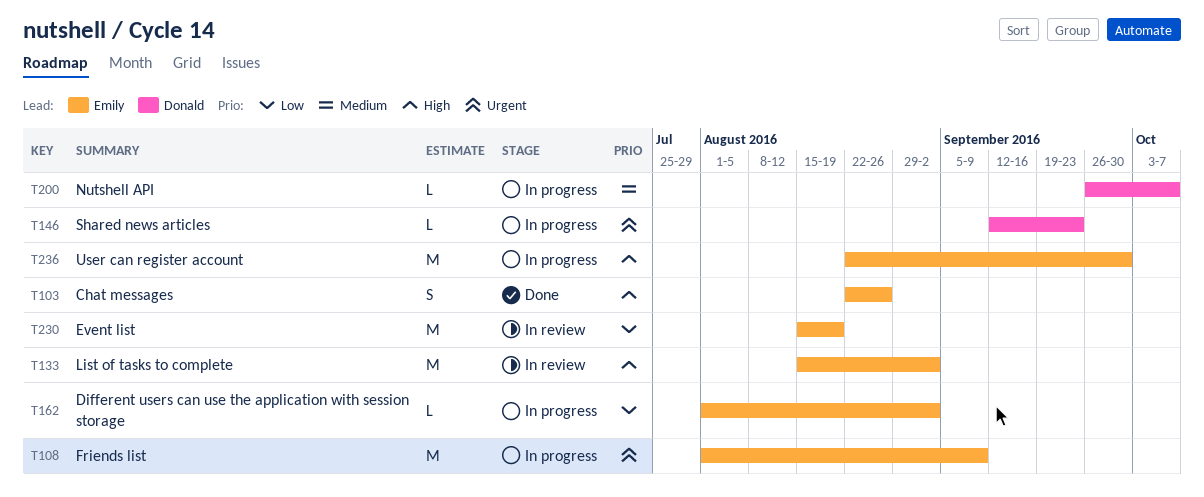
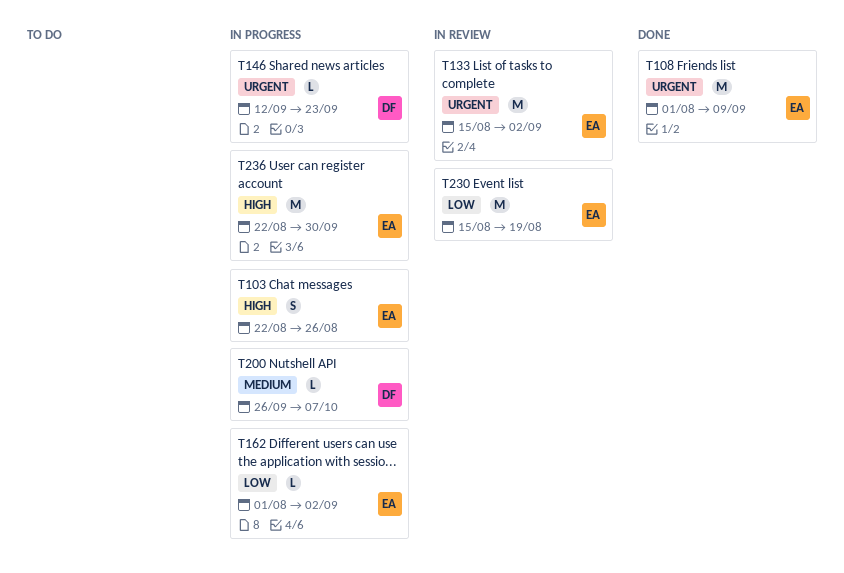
T103, status: Done -> In progress
T108, status: In progress -> Done
T133, priority: High -> Urgent

